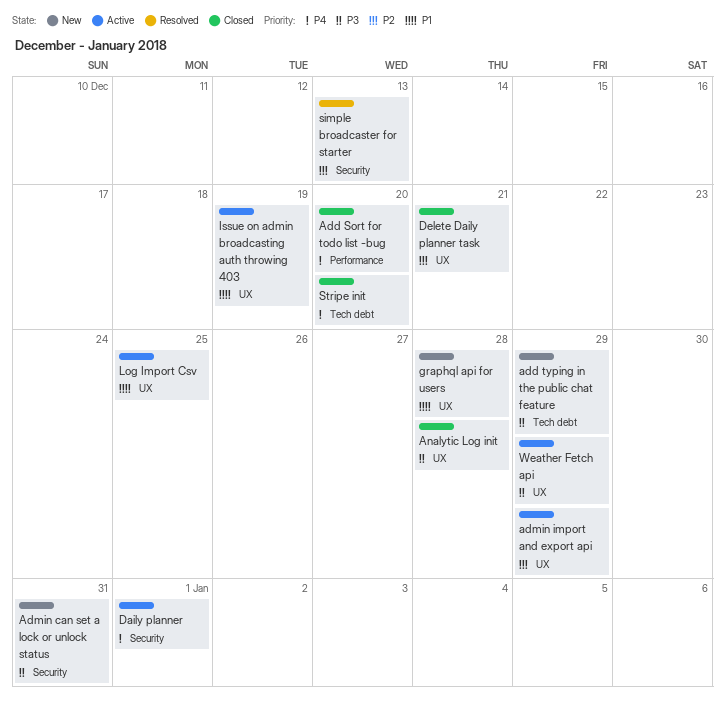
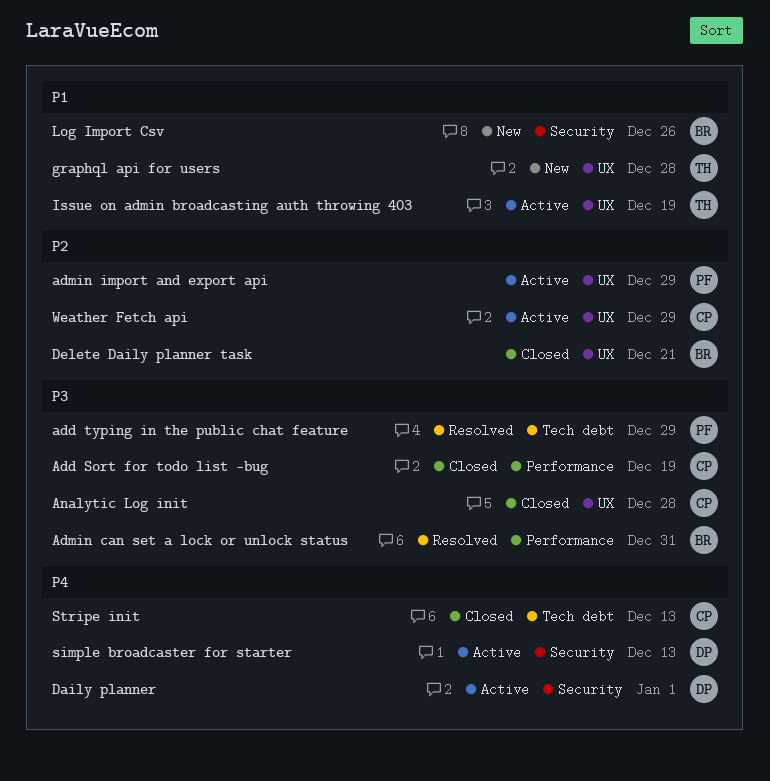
Add Sort for todo list -bug, priority: P4 -> P3
Add Sort for todo list -bug, due: Dec 20 -> Dec 19
add typing in the public chat feature, status: New -> Resolved
Admin can set a lock or unlock status, status: New -> Resolved
Admin can set a lock or unlock status, label: Security -> Performance
Log Import Csv, status: Active -> New
Log Import Csv, label: UX -> Security
Log Import Csv, due: Dec 25 -> Dec 26
simple broadcaster for starter, status: Resolved -> Active
simple broadcaster for starter, priority: P2 -> P4
Stripe init, due: Dec 20 -> Dec 13
Weather Fetch api, priority: P3 -> P2

